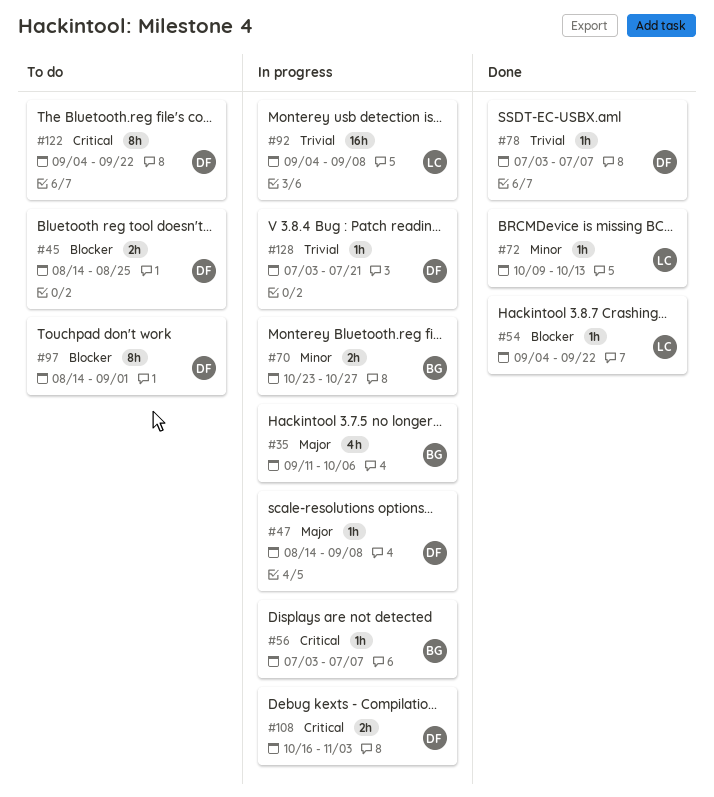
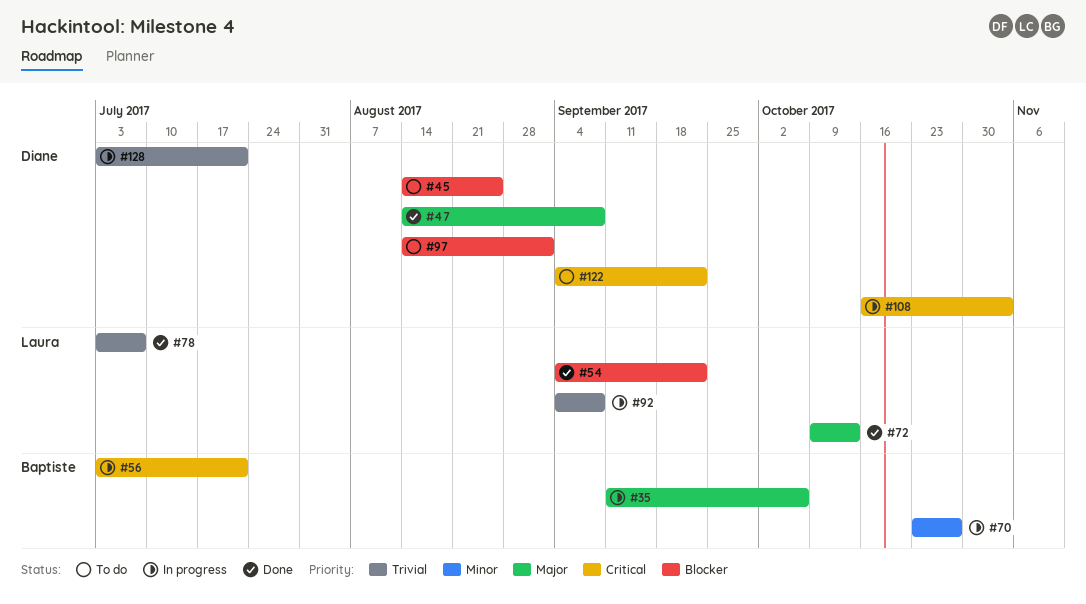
#47, status: In progress -> Done
#56, due: Jul 7 -> Jul 21
#72, priority: Minor -> Major
#78, owner: Diane -> Laura

